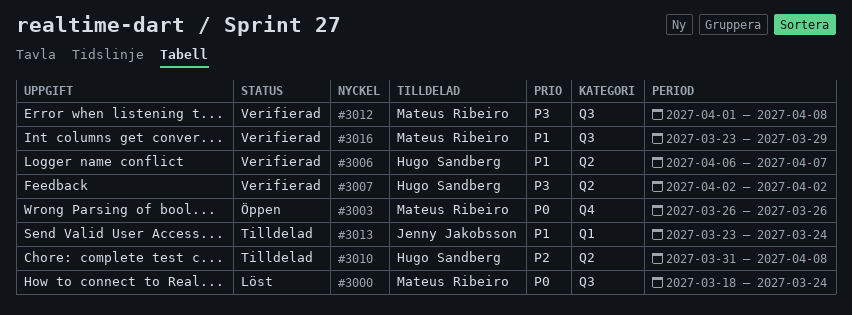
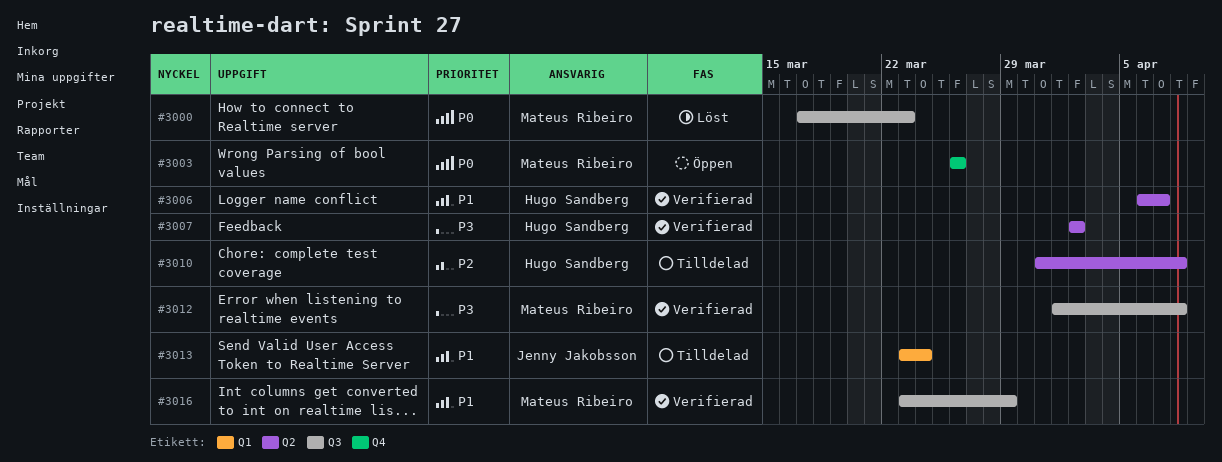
#3000, start: Mar 18 -> Mar 17
#3000, due: Mar 24 -> Mar 23

